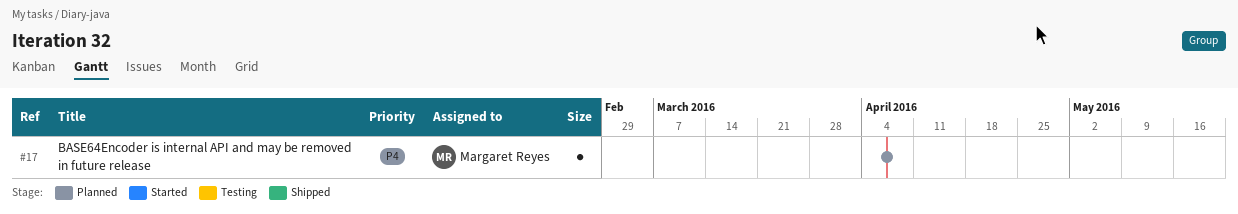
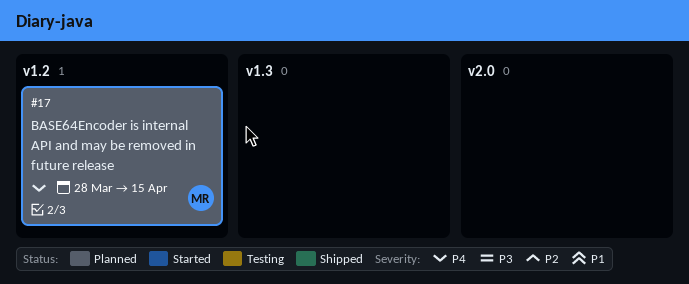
#17, start: Apr 4 -> Mar 28
#17, due: Apr 8 -> Apr 15

